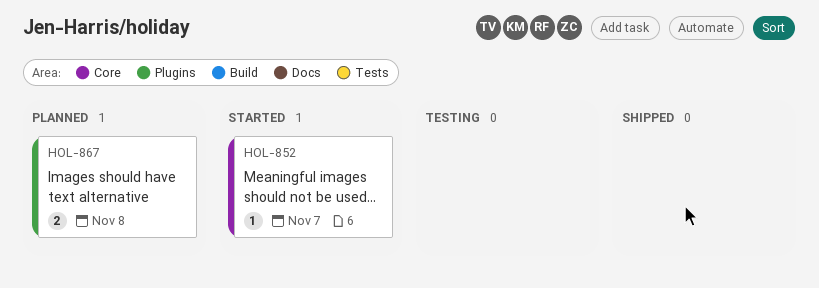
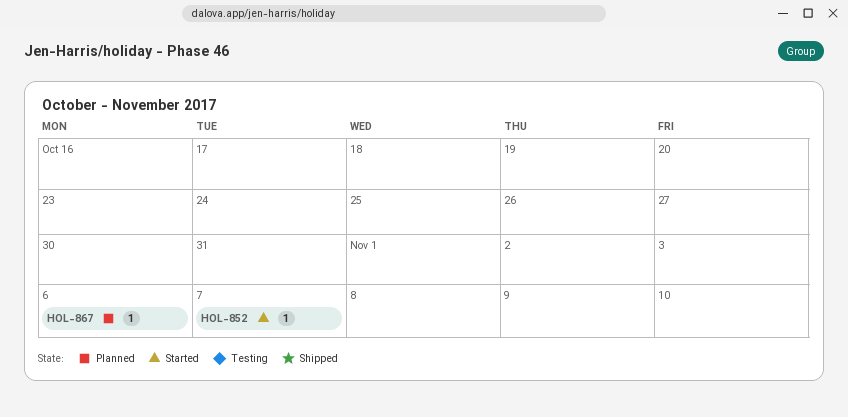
HOL-867, estimate: 2 -> 1
HOL-867, due: Nov 8 -> Nov 6

